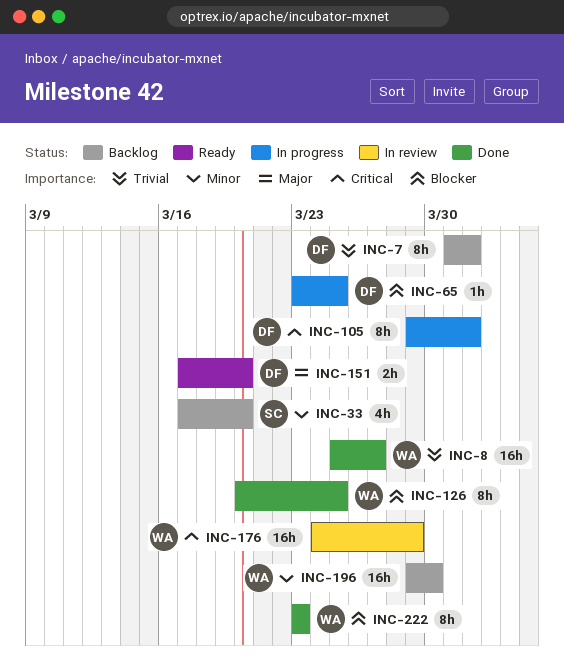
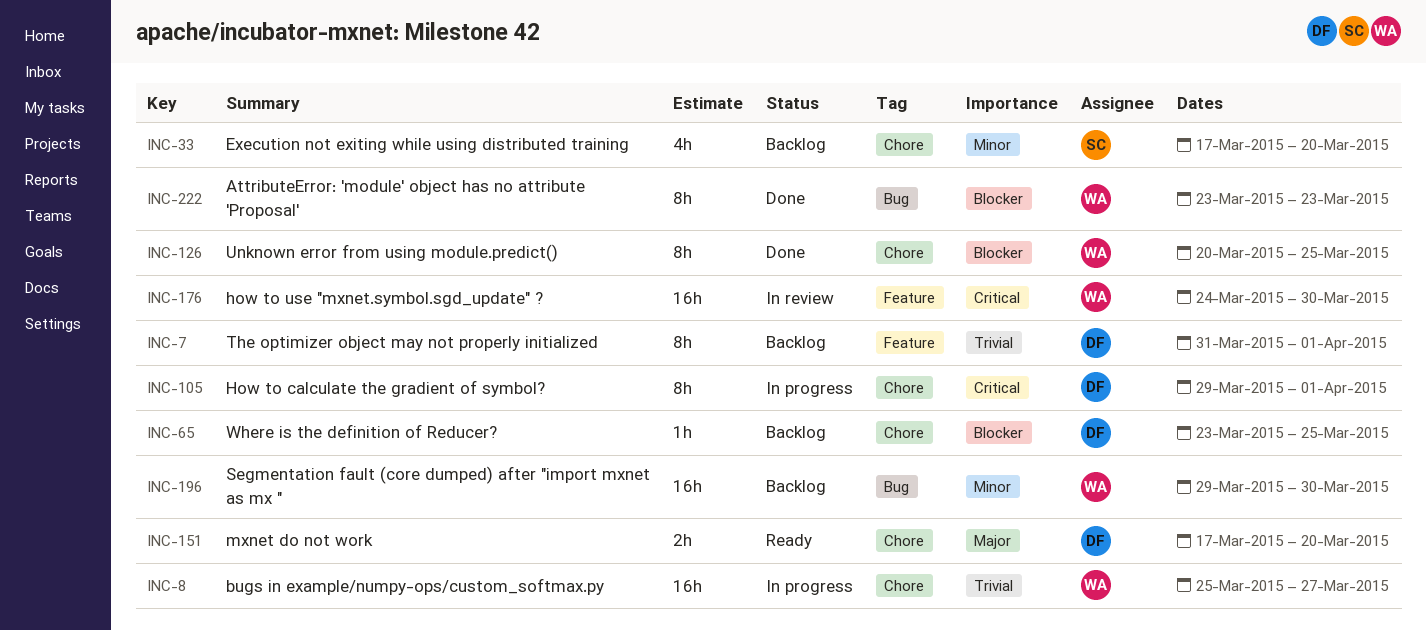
INC-8, status: Done -> In progress
INC-65, status: In progress -> Backlog
INC-176, due: Mar 29 -> Mar 30

